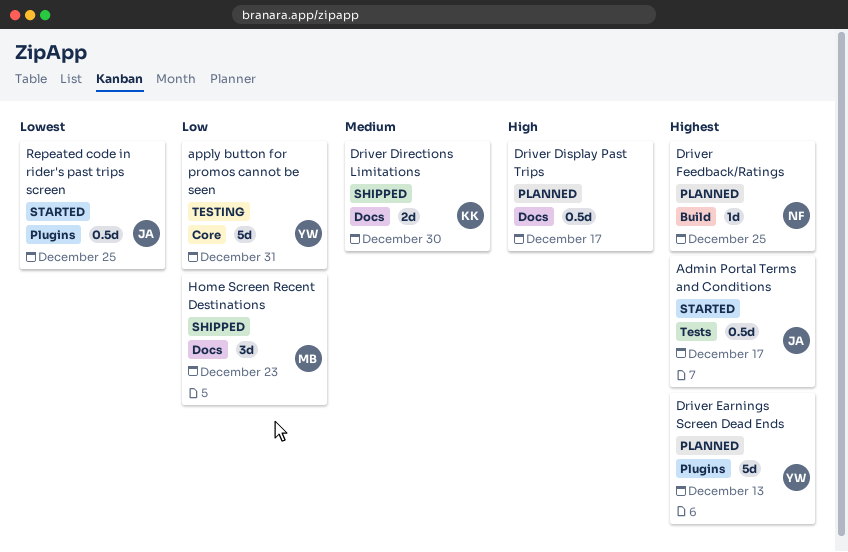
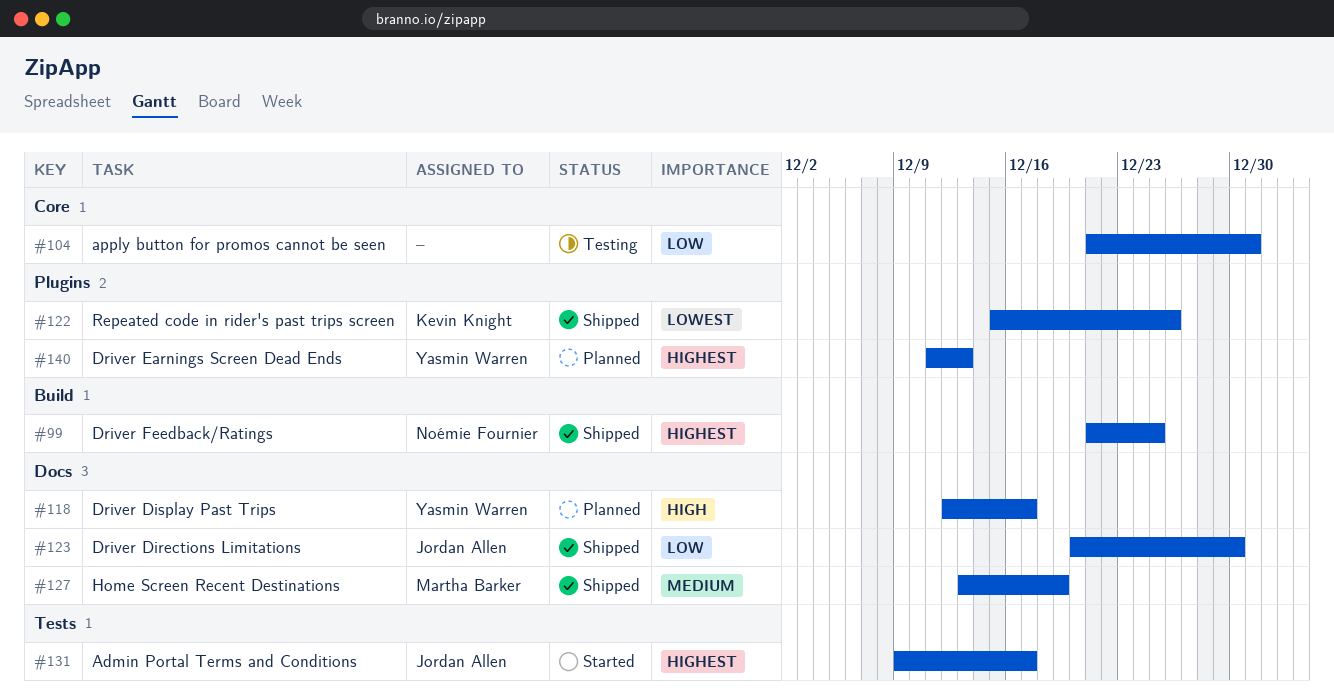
apply button for promos cannot be seen, owner: Yasmin Warren -> none
Driver Directions Limitations, owner: Kevin Knight -> Jordan Allen
Driver Directions Limitations, priority: Medium -> Low
Driver Display Past Trips, owner: none -> Yasmin Warren
Driver Feedback/Ratings, status: Planned -> Shipped
Home Screen Recent Destinations, priority: Low -> Medium
Home Screen Recent Destinations, due: Dec 23 -> Dec 19
Repeated code in rider's past trips screen, status: Started -> Shipped
Repeated code in rider's past trips screen, owner: Jordan Allen -> Kevin Knight
Repeated code in rider's past trips screen, due: Dec 25 -> Dec 26

